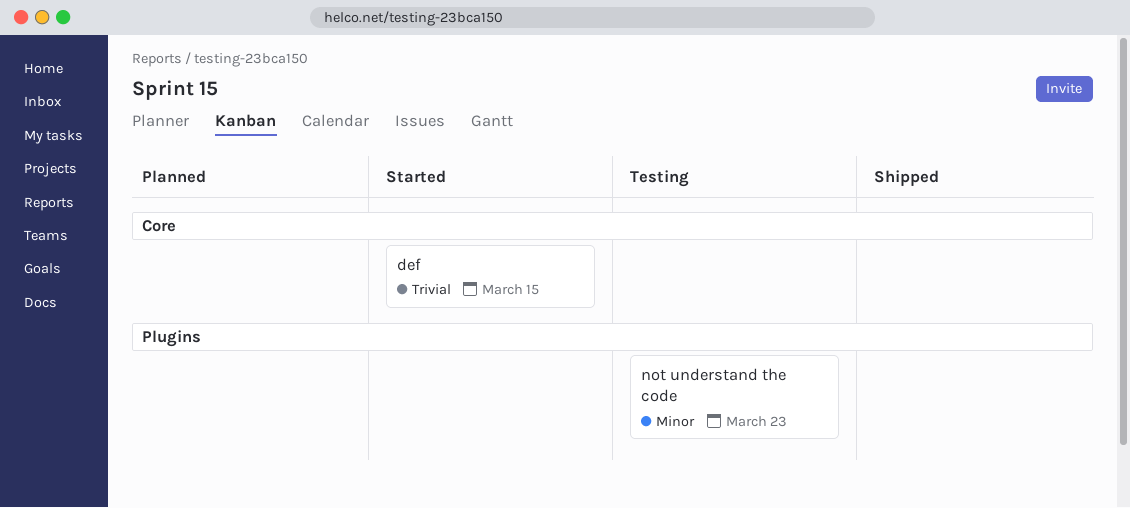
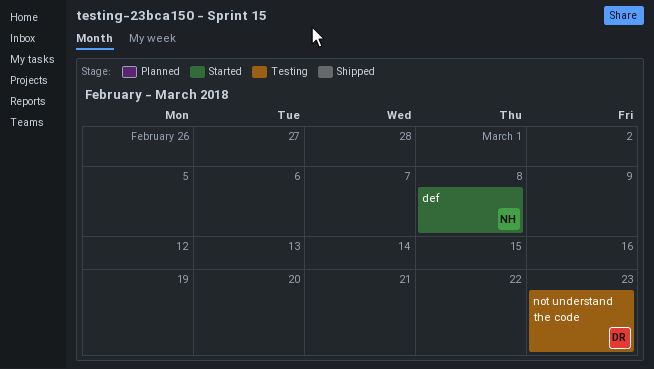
def, due: Mar 15 -> Mar 8

